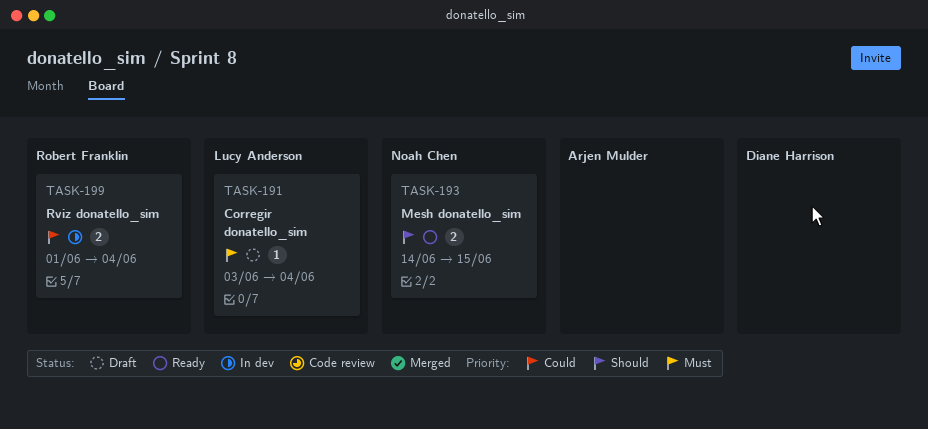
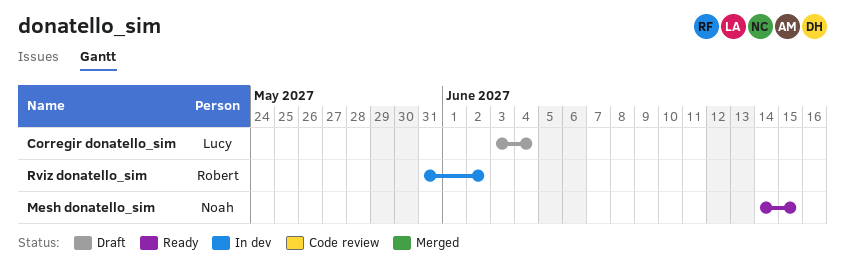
Rviz donatello_sim, start: Jun 1 -> May 31
Rviz donatello_sim, due: Jun 4 -> Jun 2

